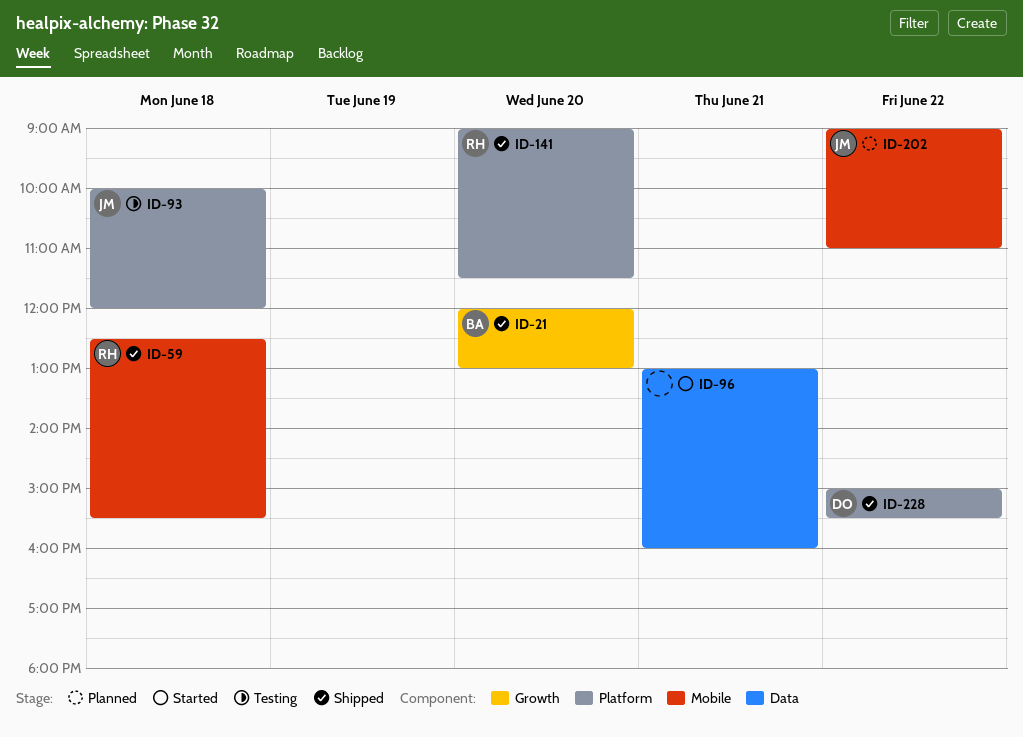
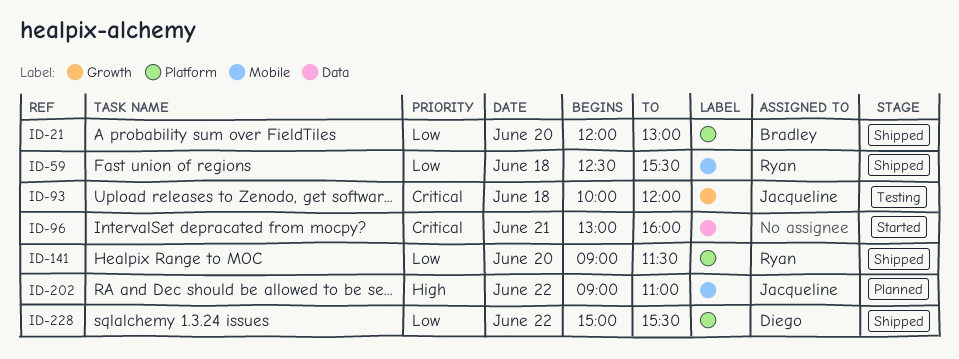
ID-21, label: Growth -> Platform
ID-93, label: Platform -> Growth

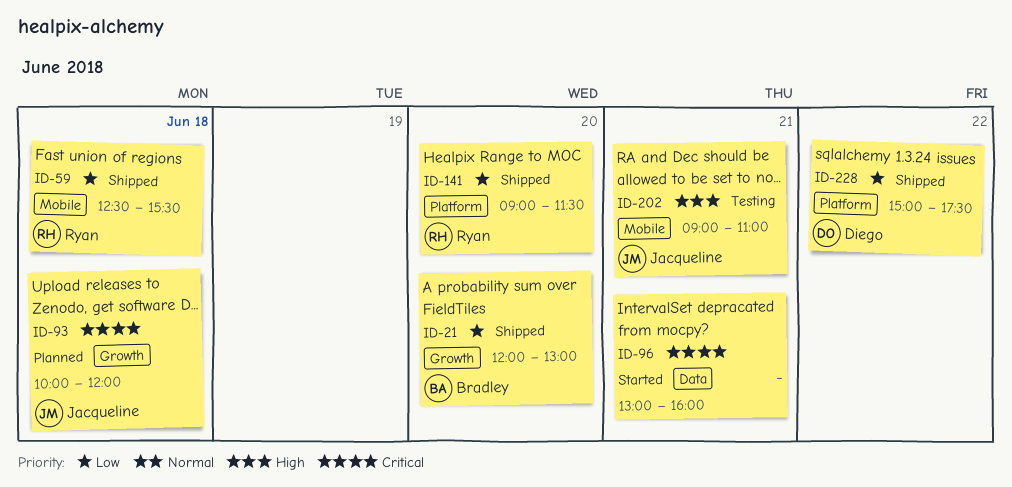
ID-21, label: Platform -> Growth
ID-93, status: Testing -> Planned
ID-202, status: Planned -> Testing
ID-202, day: Jun 22 -> Jun 21
ID-228, ends: 15:30 -> 17:30

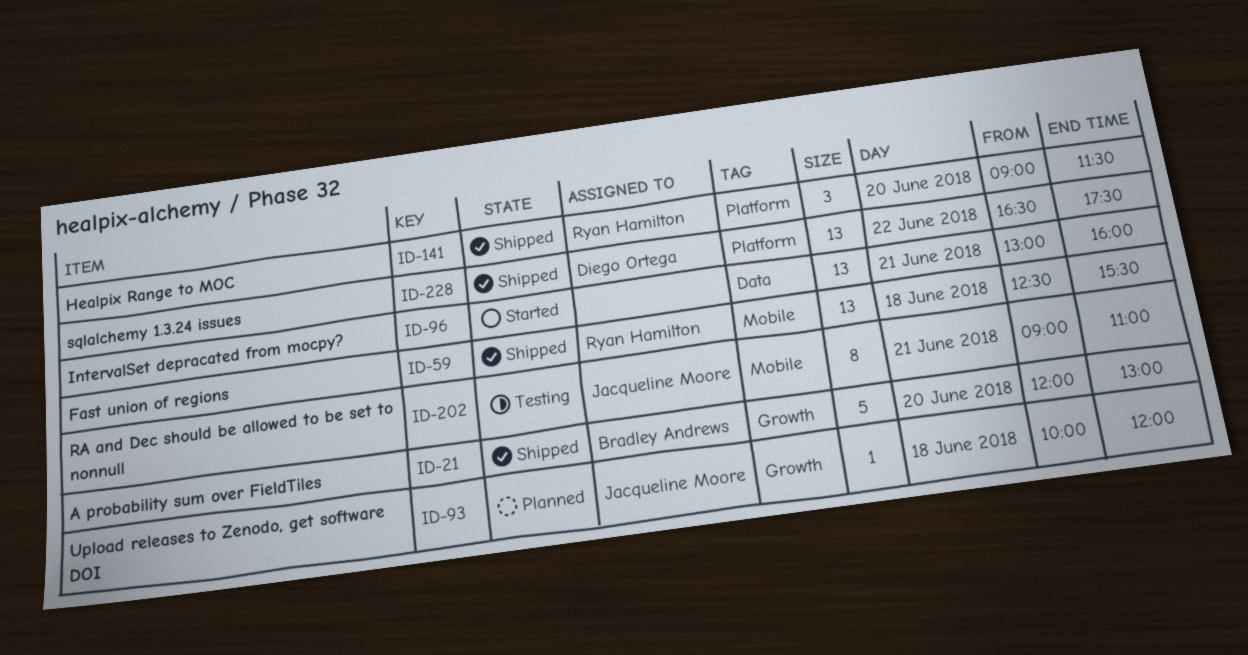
ID-228, begins: 15:00 -> 16:30

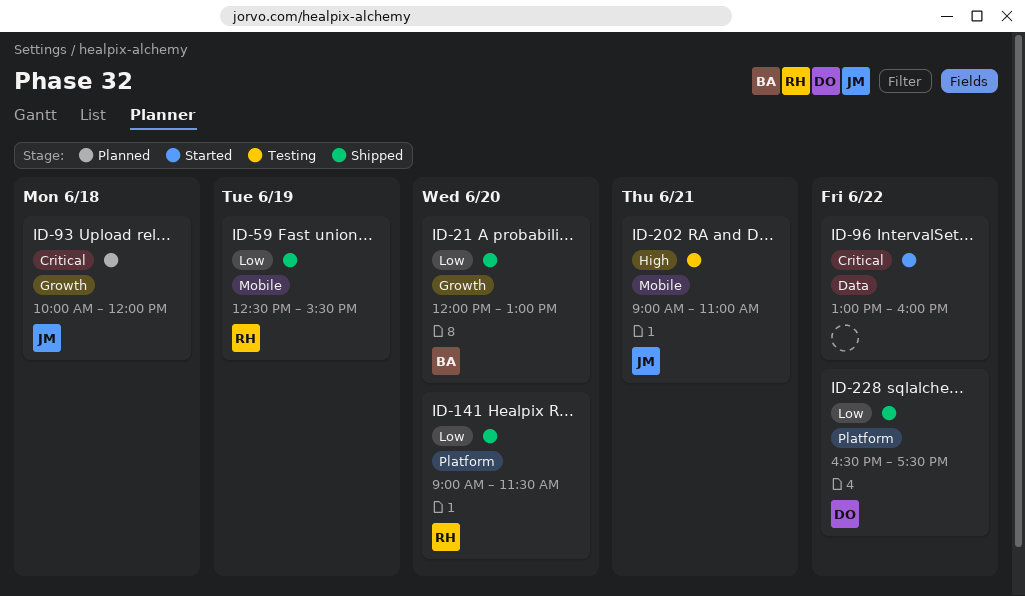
ID-59, day: Jun 18 -> Jun 19
ID-96, day: Jun 21 -> Jun 22

